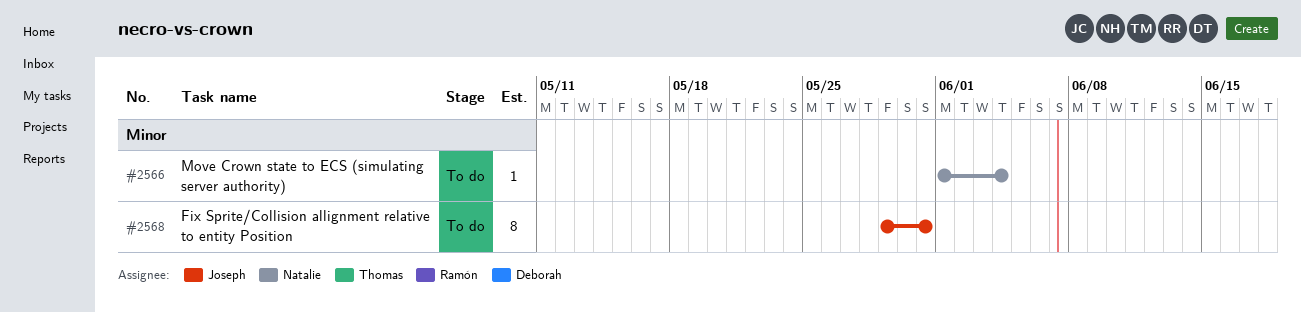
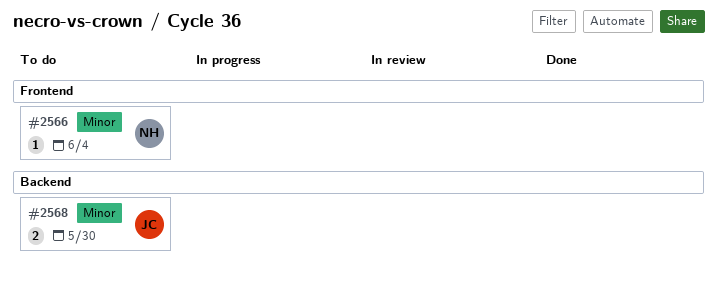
#2568, estimate: 8 -> 2
#2568, due: May 31 -> May 30

